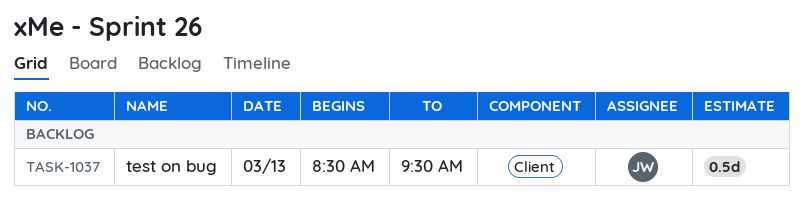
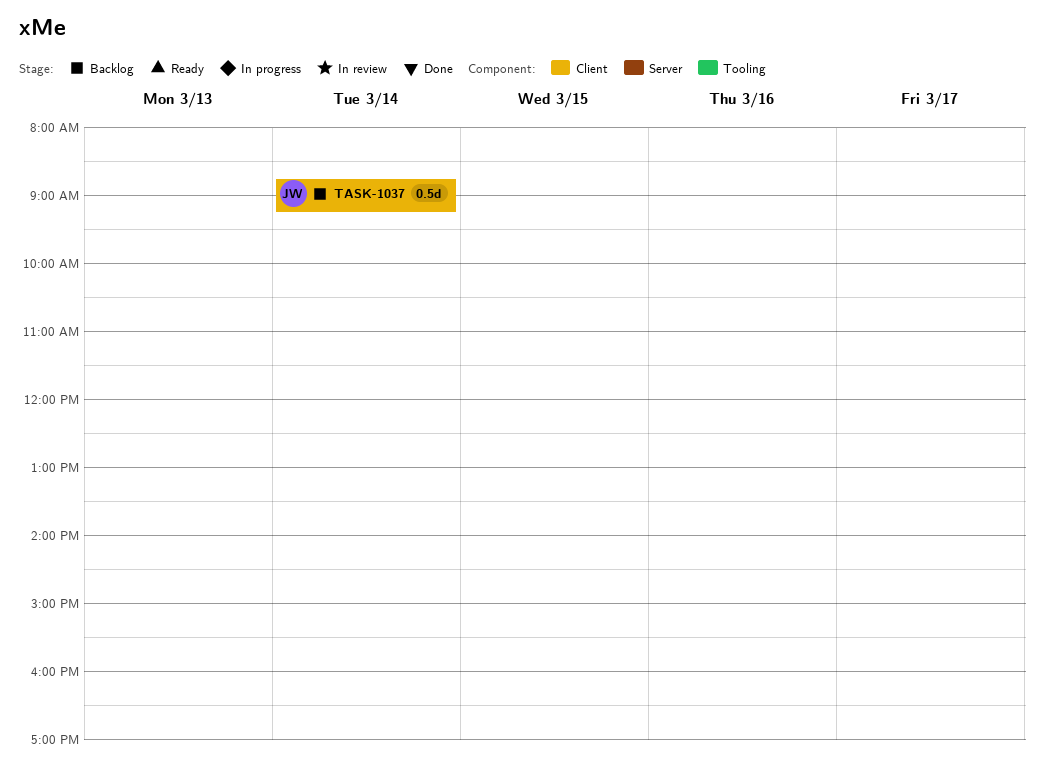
TASK-1037, day: Mar 13 -> Mar 14
TASK-1037, begins: 08:30 -> 08:45
TASK-1037, ends: 09:30 -> 09:15

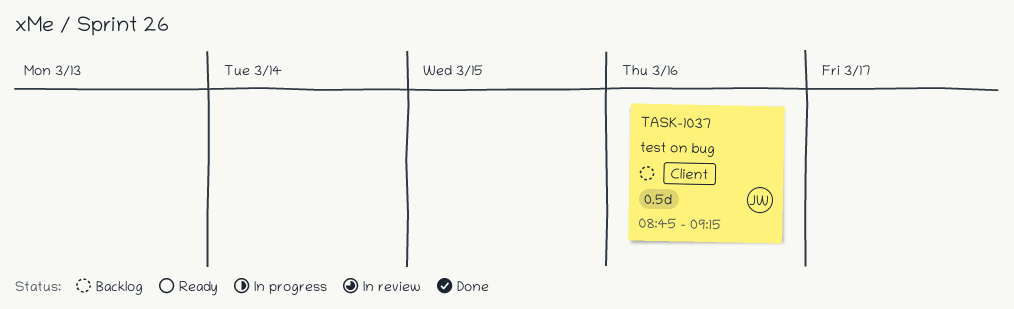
TASK-1037, day: Mar 14 -> Mar 16

